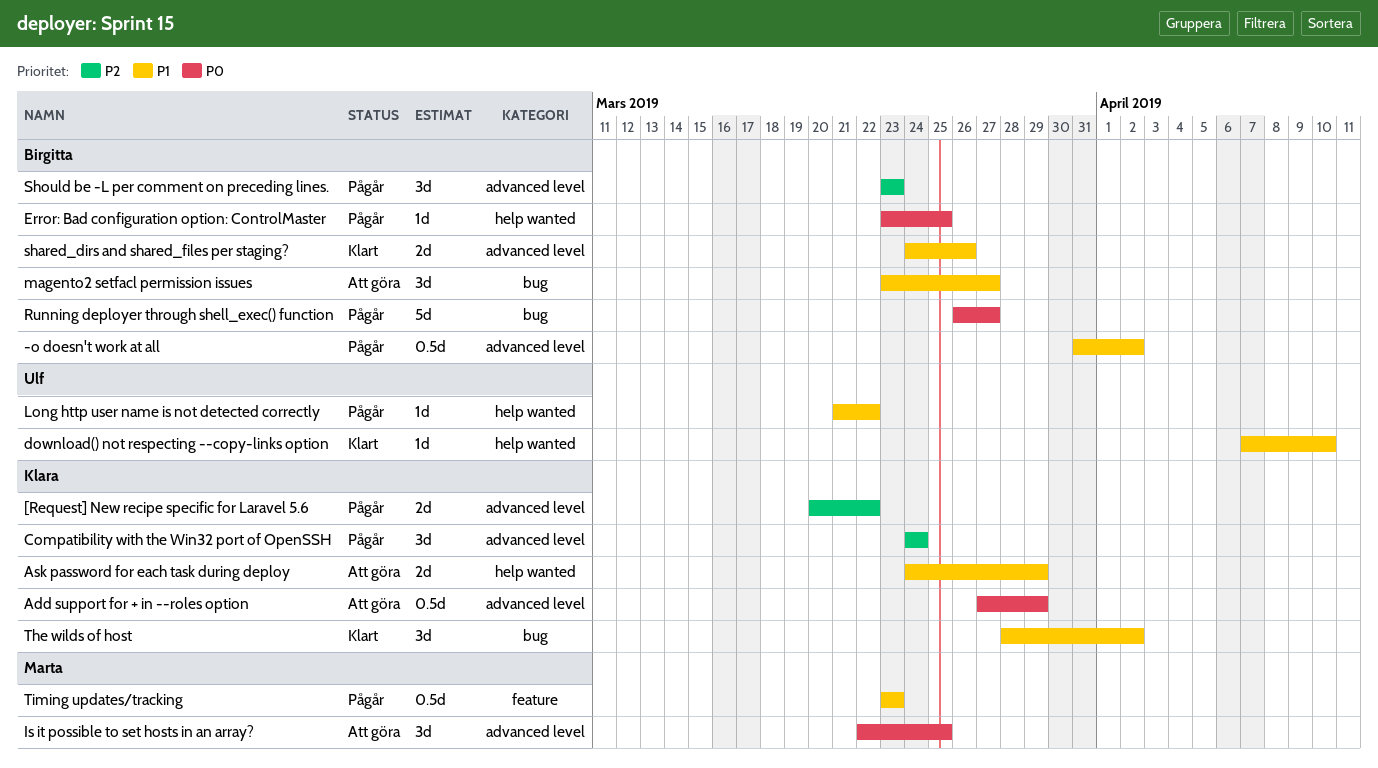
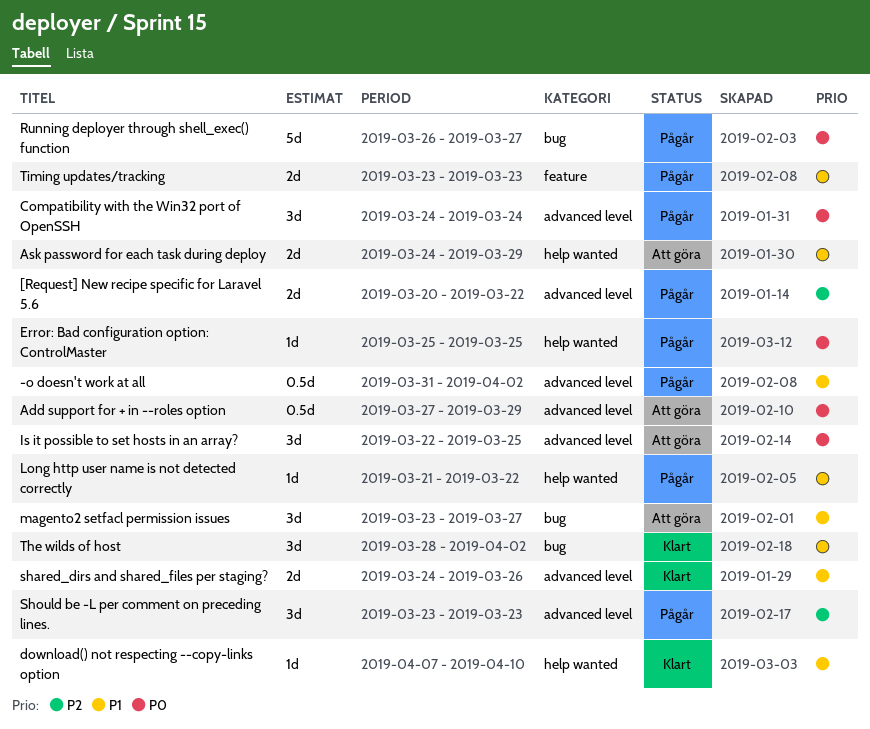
Compatibility with the Win32 port of OpenSSH, priority: P2 -> P0
Error: Bad configuration option: ControlMaster, start: Mar 23 -> Mar 25
Timing updates/tracking, estimate: 0.5d -> 2d

